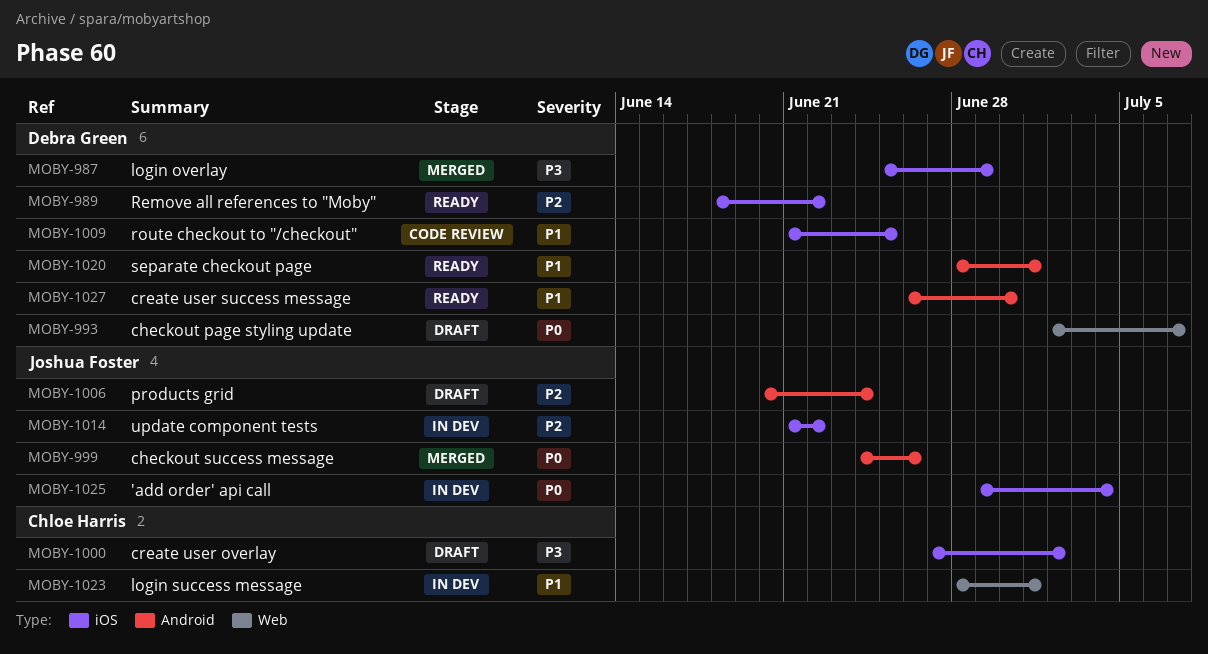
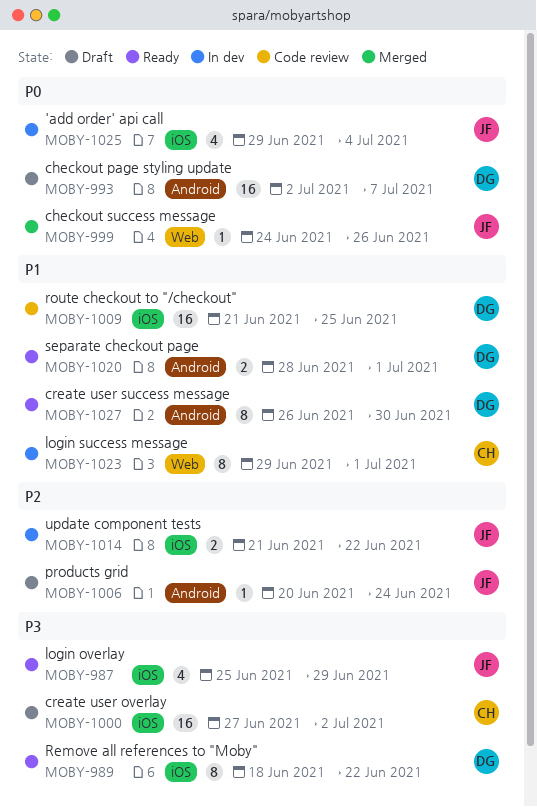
MOBY-987, status: Merged -> Ready
MOBY-987, owner: Debra Green -> Joshua Foster
MOBY-989, priority: P2 -> P3
MOBY-993, label: Web -> Android
MOBY-999, label: Android -> Web
MOBY-1023, start: Jun 28 -> Jun 29

